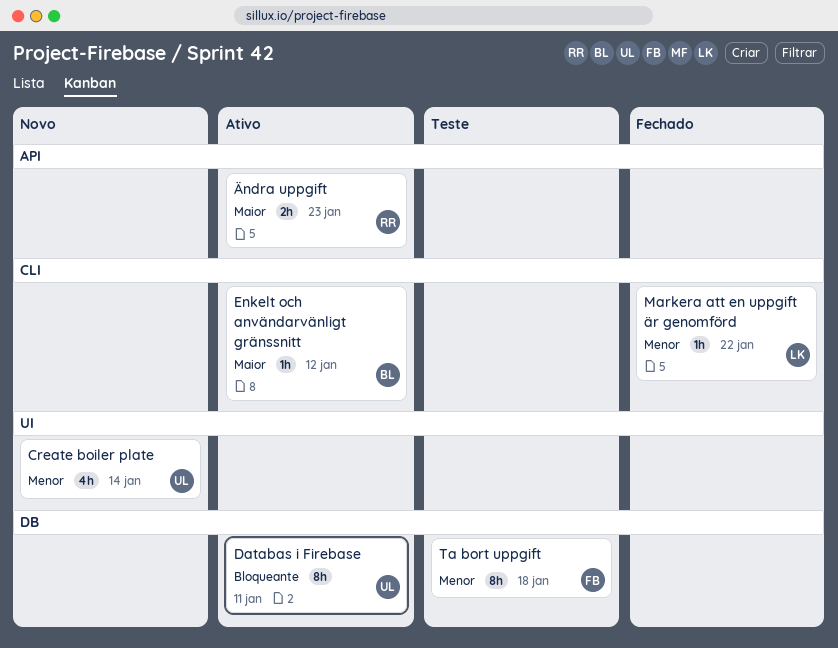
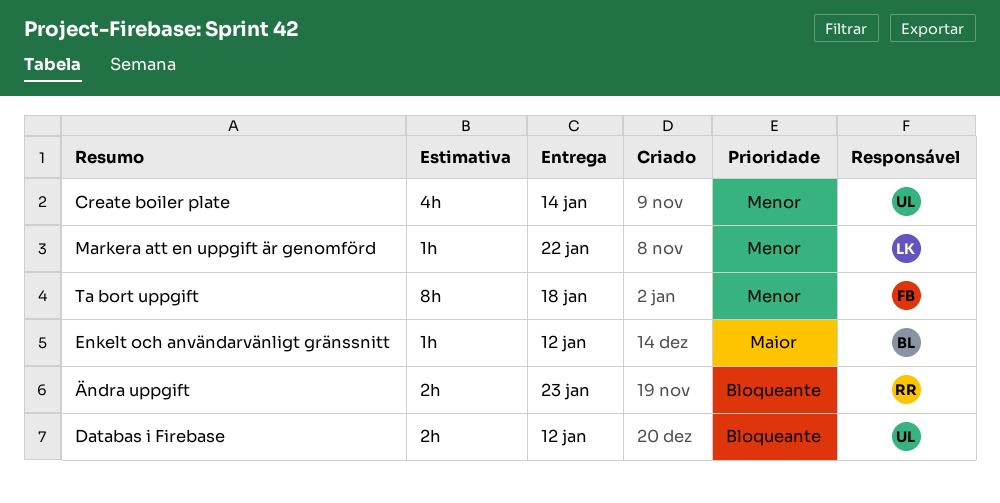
Databas i Firebase, estimate: 8h -> 2h
Databas i Firebase, due: Jan 11 -> Jan 12
Ändra uppgift, priority: Maior -> Bloqueante

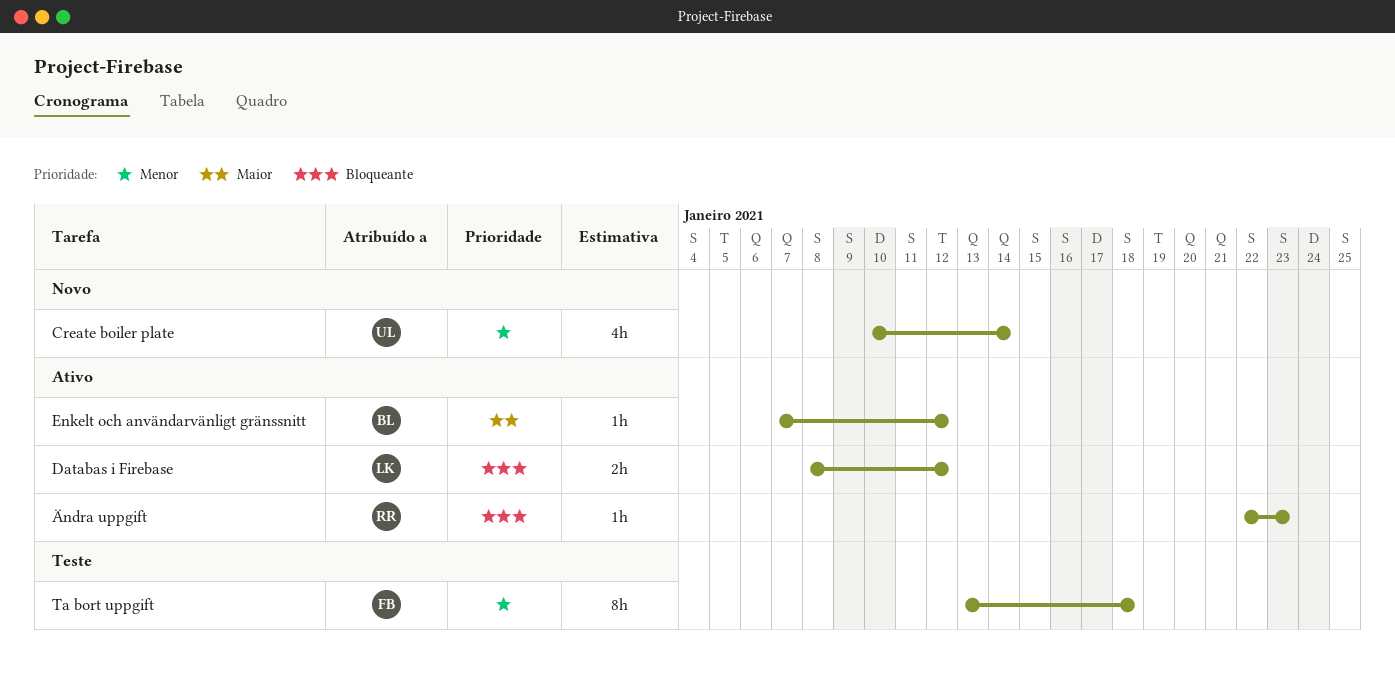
Databas i Firebase, owner: UL -> LK
Markera att en uppgift är genomförd: present -> none
Ändra uppgift, estimate: 2h -> 1h

